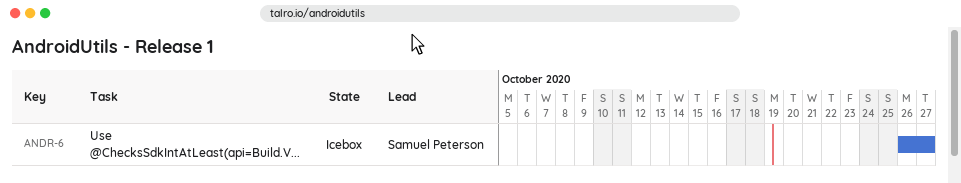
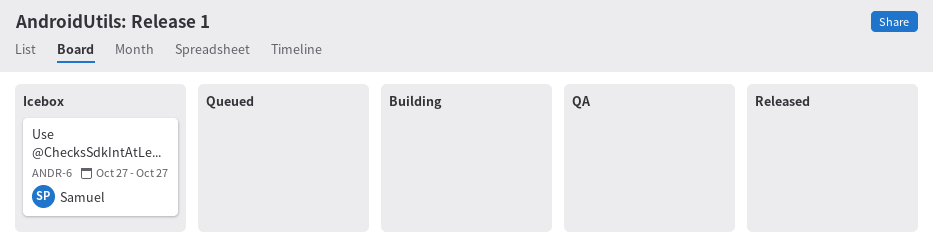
ANDR-6, start: Oct 26 -> Oct 27

